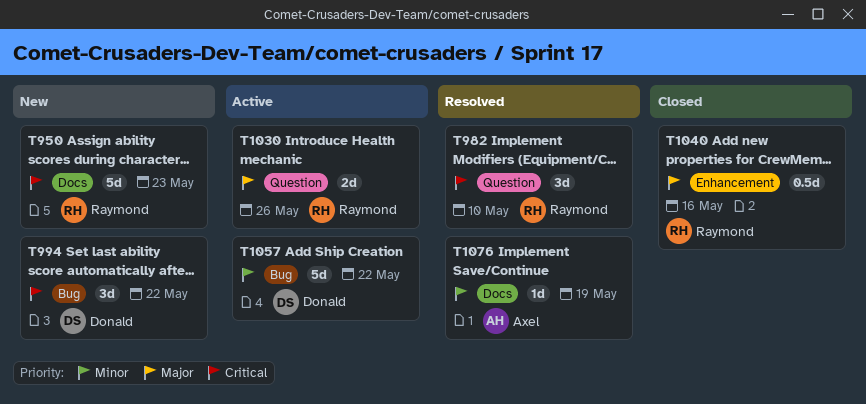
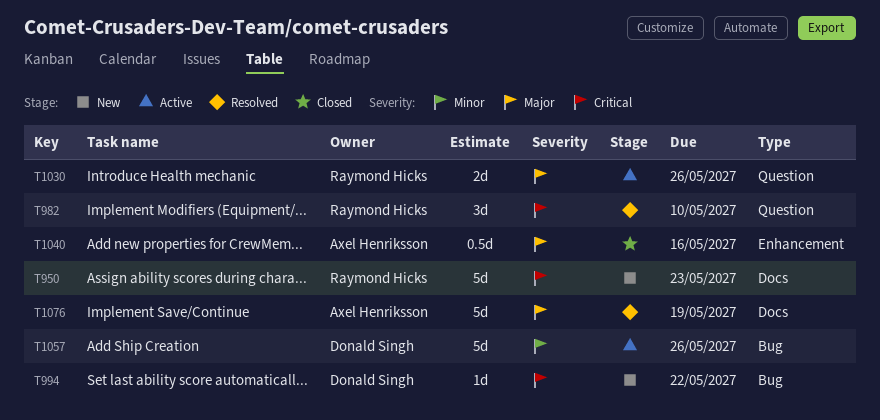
T994, estimate: 3d -> 1d
T1040, owner: Raymond Hicks -> Axel Henriksson
T1057, due: May 22 -> May 26
T1076, priority: Minor -> Major
T1076, estimate: 1d -> 5d

